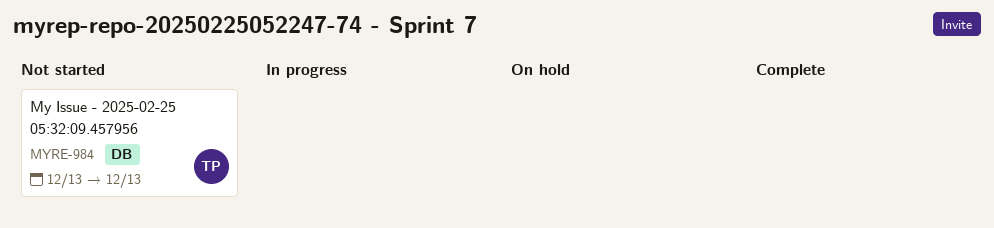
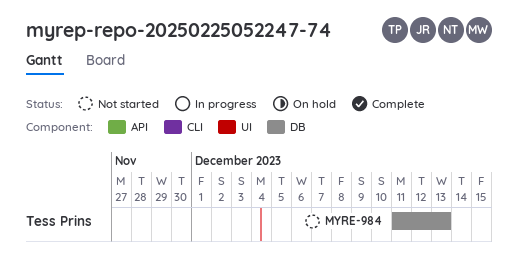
MYRE-984, start: Dec 13 -> Dec 11

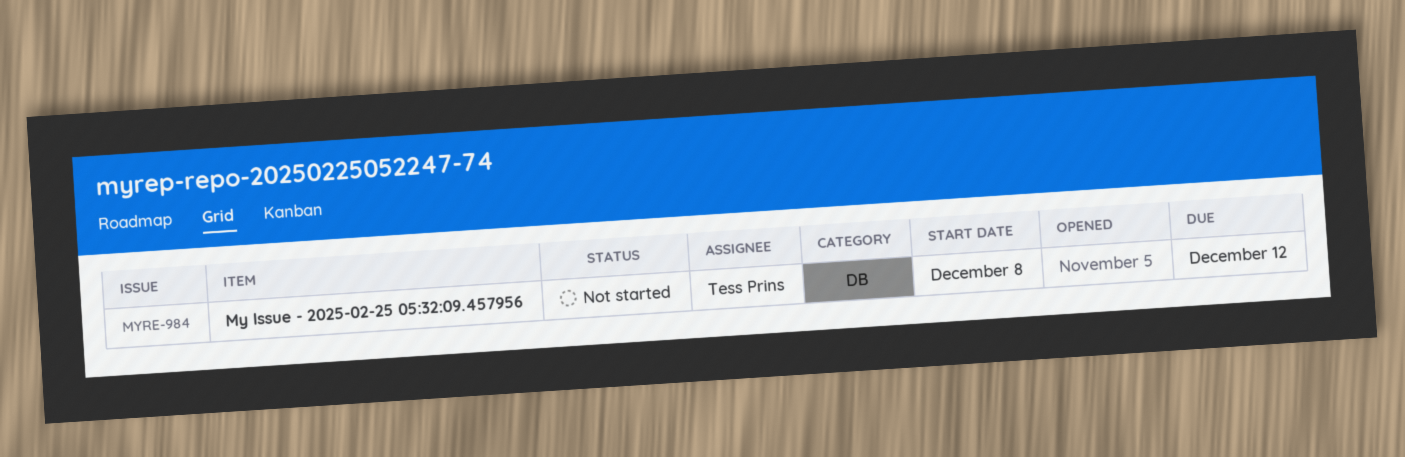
MYRE-984, start: Dec 11 -> Dec 8
MYRE-984, due: Dec 13 -> Dec 12

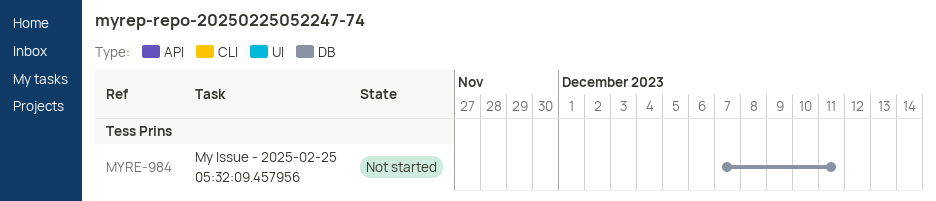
MYRE-984, start: Dec 8 -> Dec 7
MYRE-984, due: Dec 12 -> Dec 11

